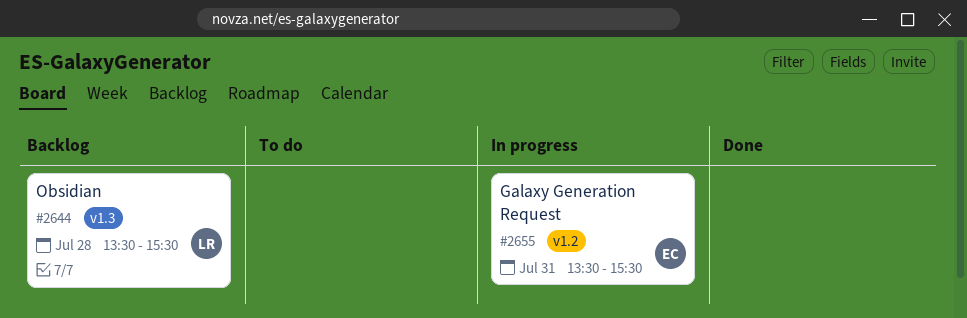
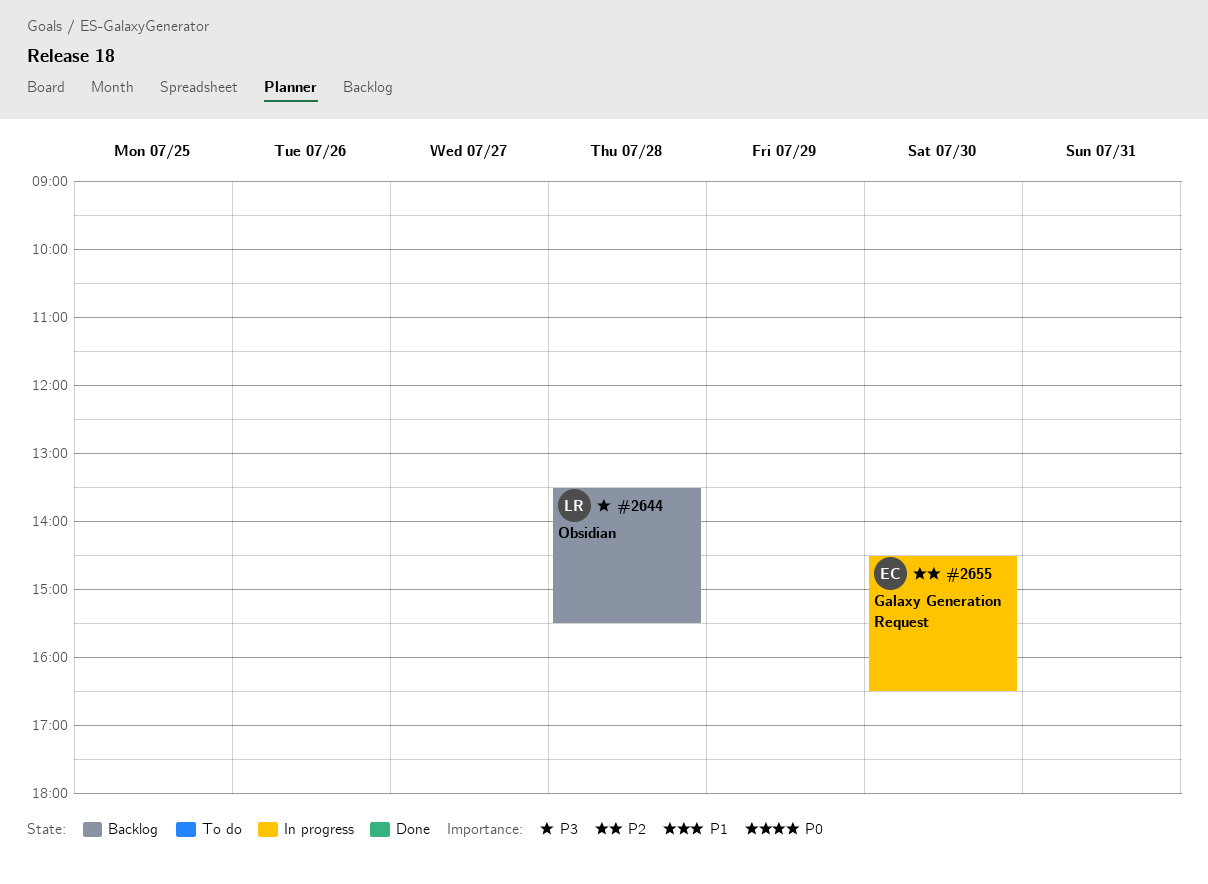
#2655, day: Jul 31 -> Jul 30
#2655, begins: 13:30 -> 14:30
#2655, ends: 15:30 -> 16:30

